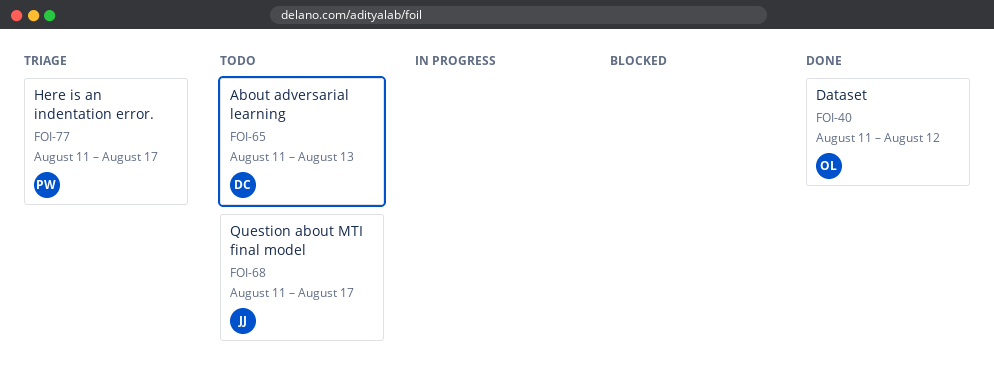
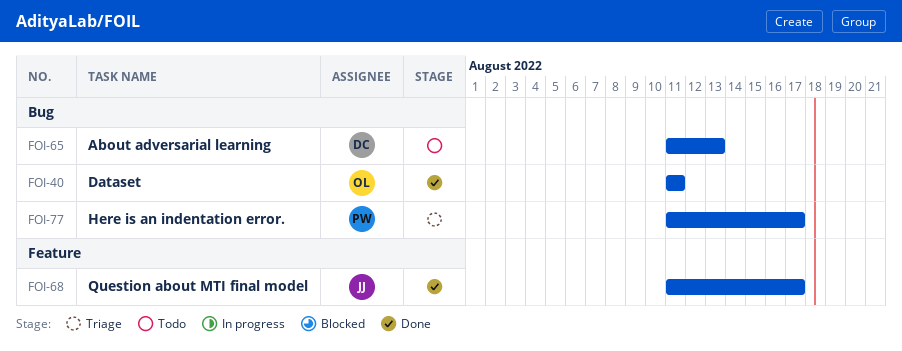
FOI-40, due: Aug 12 -> Aug 11
FOI-68, status: Todo -> Done

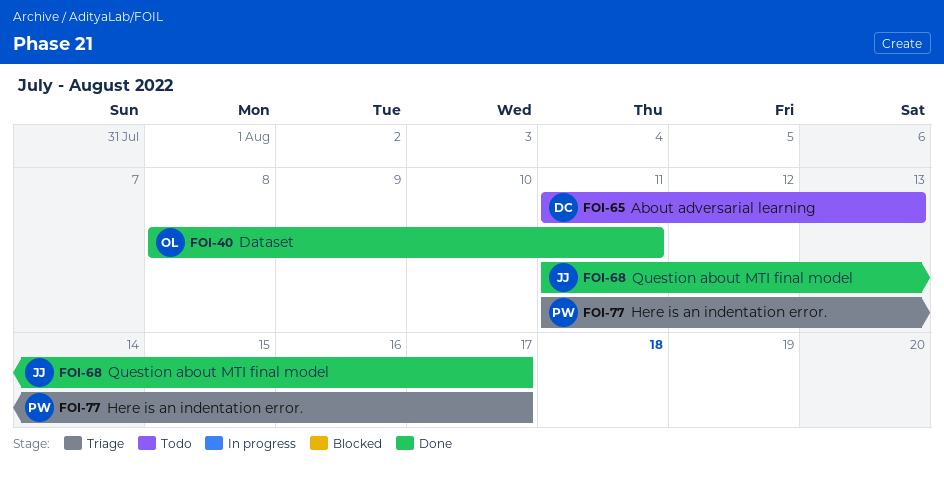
FOI-40, start: Aug 11 -> Aug 8

